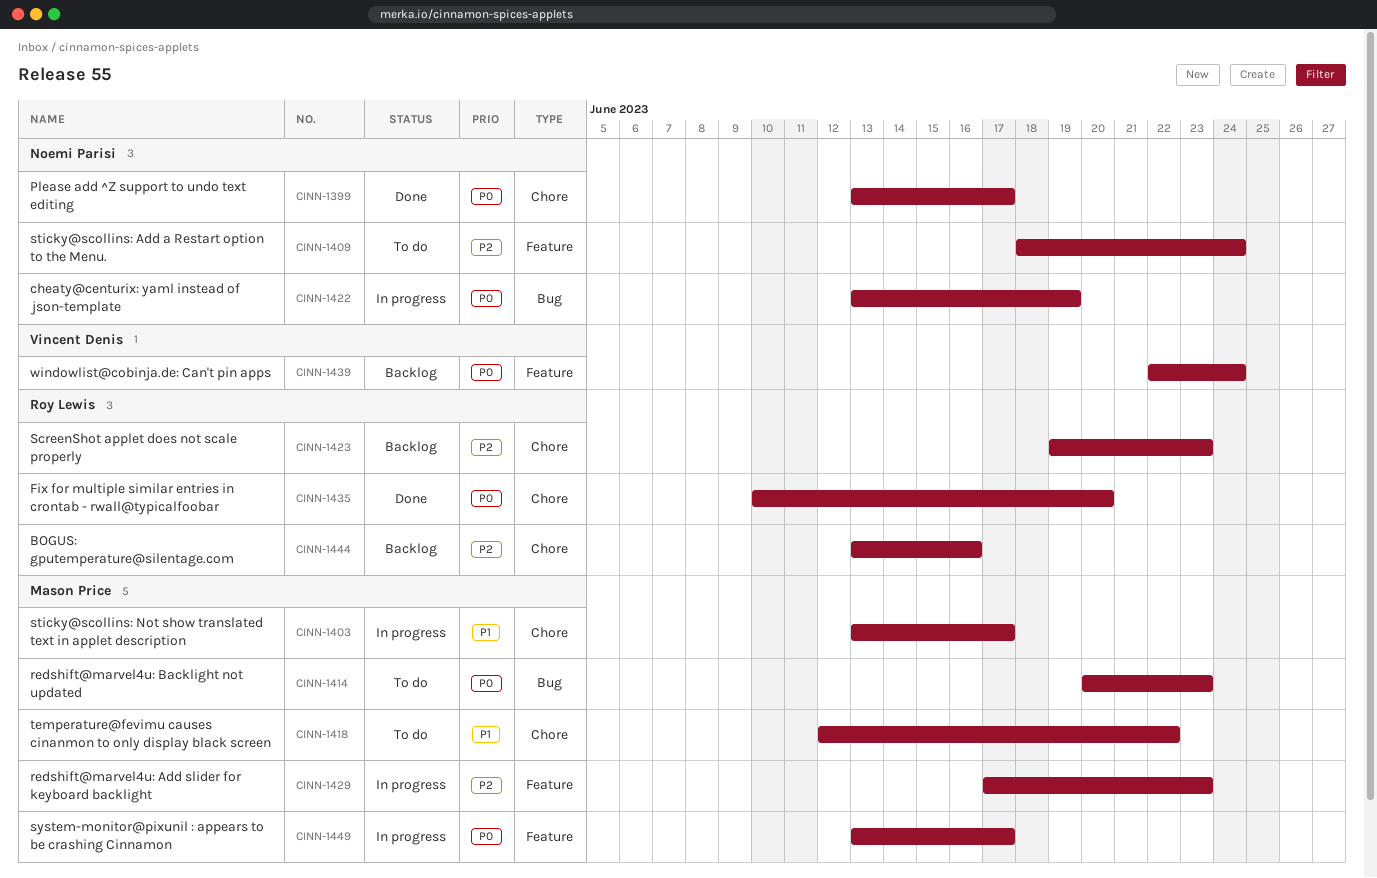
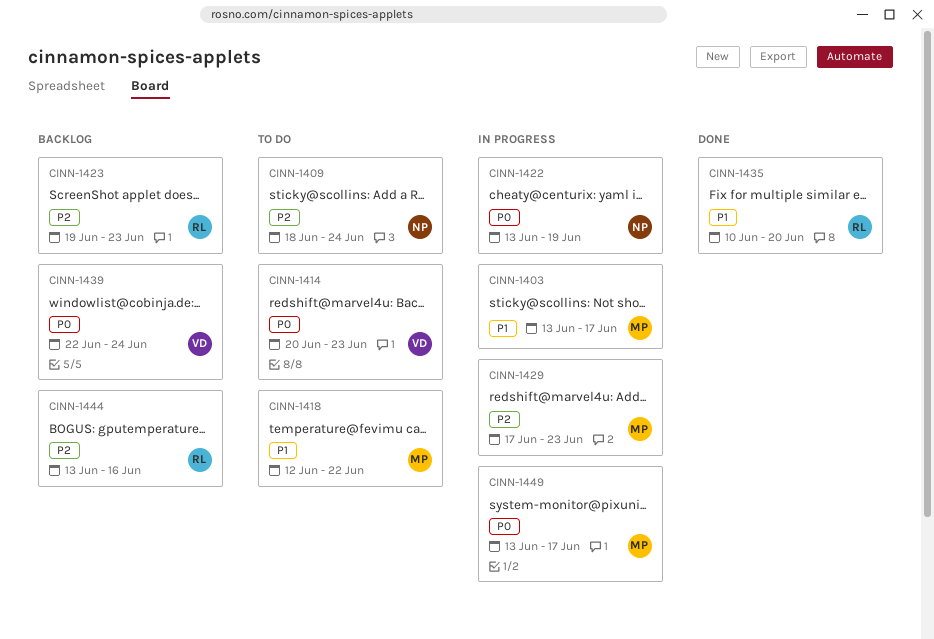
CINN-1399: present -> none
CINN-1414, owner: Mason Price -> Vincent Denis
CINN-1435, priority: P0 -> P1

